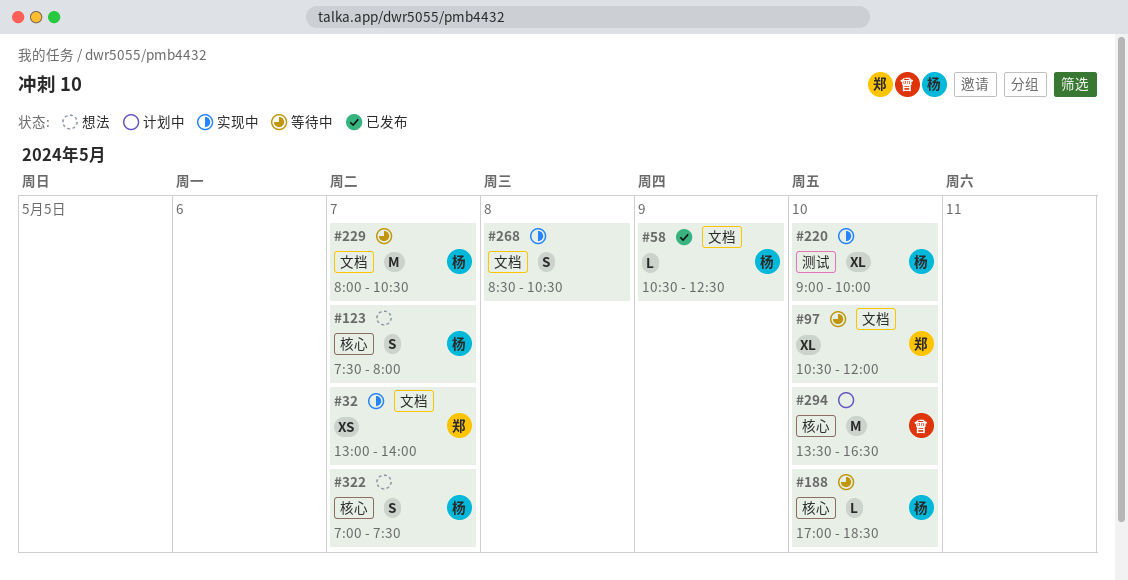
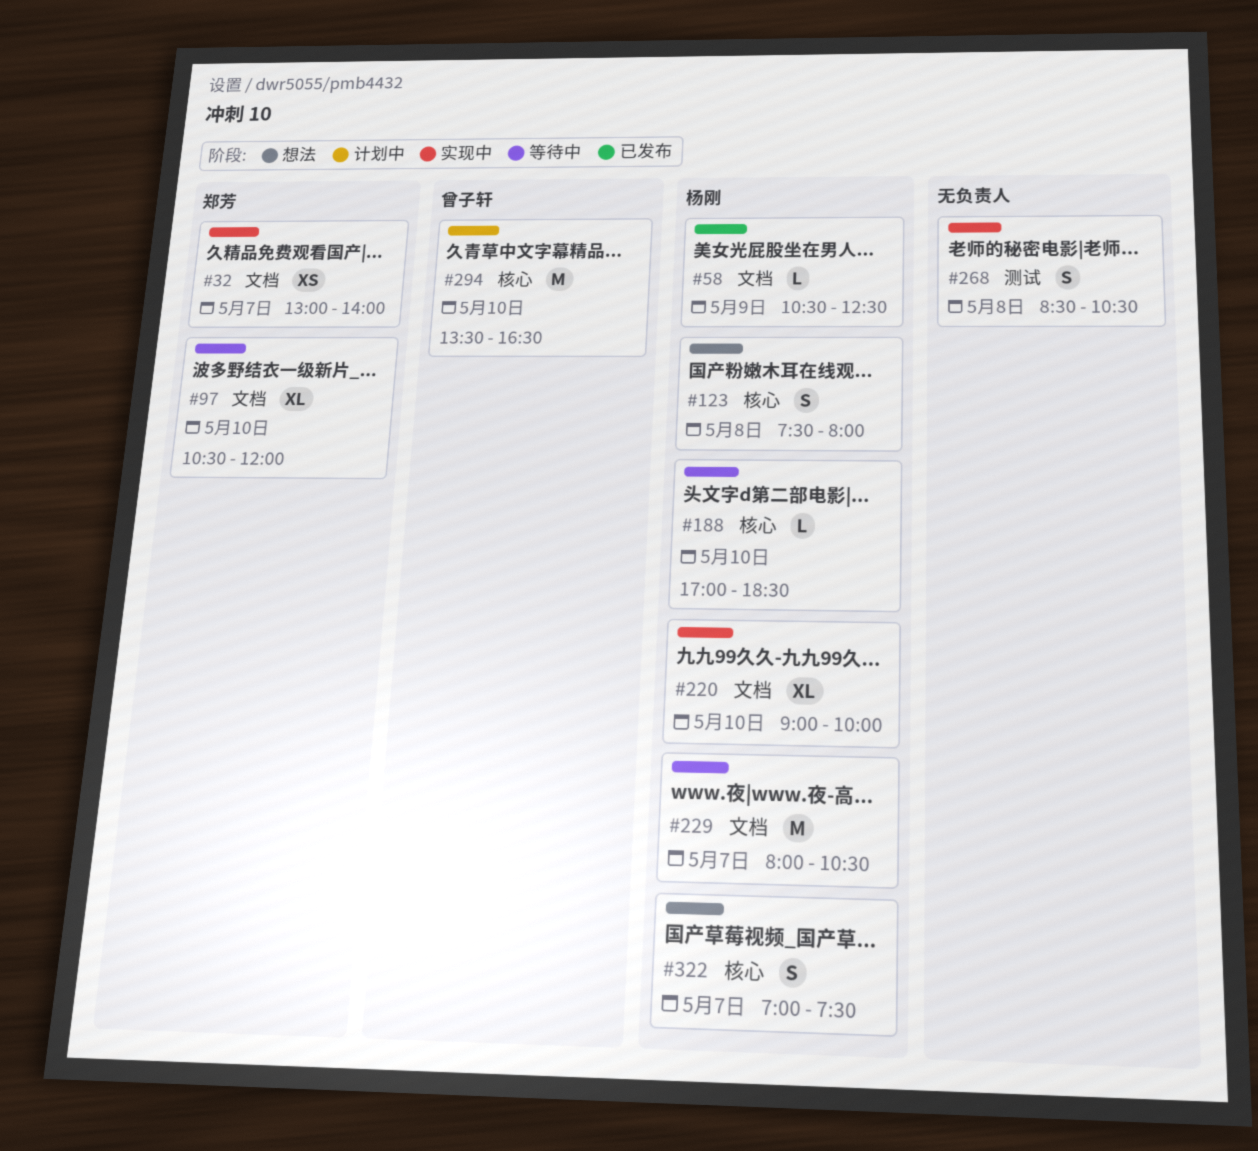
#123, day: May 7 -> May 8
#220, label: 测试 -> 文档
#268, label: 文档 -> 测试

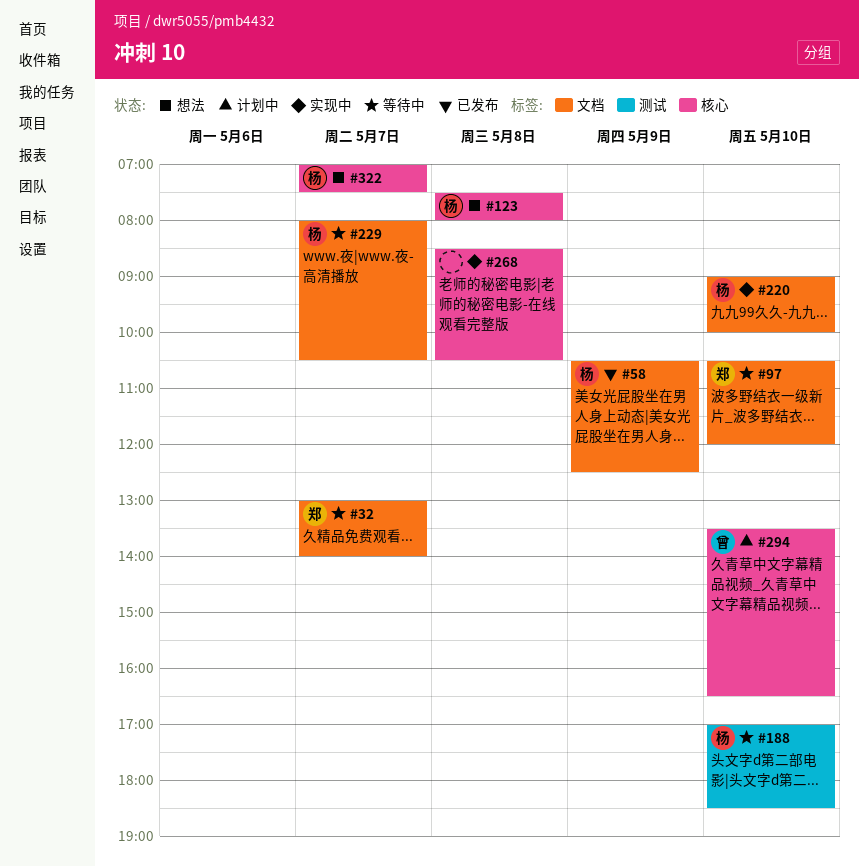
#32, status: 实现中 -> 等待中
#188, label: 核心 -> 测试
#268, label: 测试 -> 核心

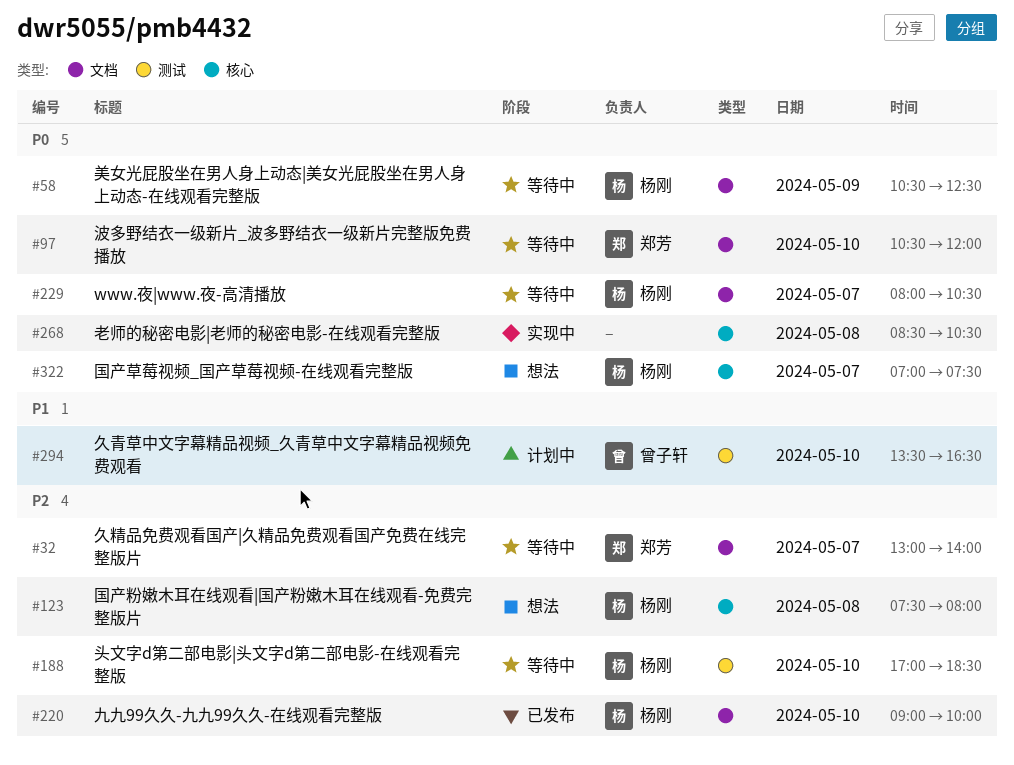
#58, status: 已发布 -> 等待中
#220, status: 实现中 -> 已发布
#294, label: 核心 -> 测试

